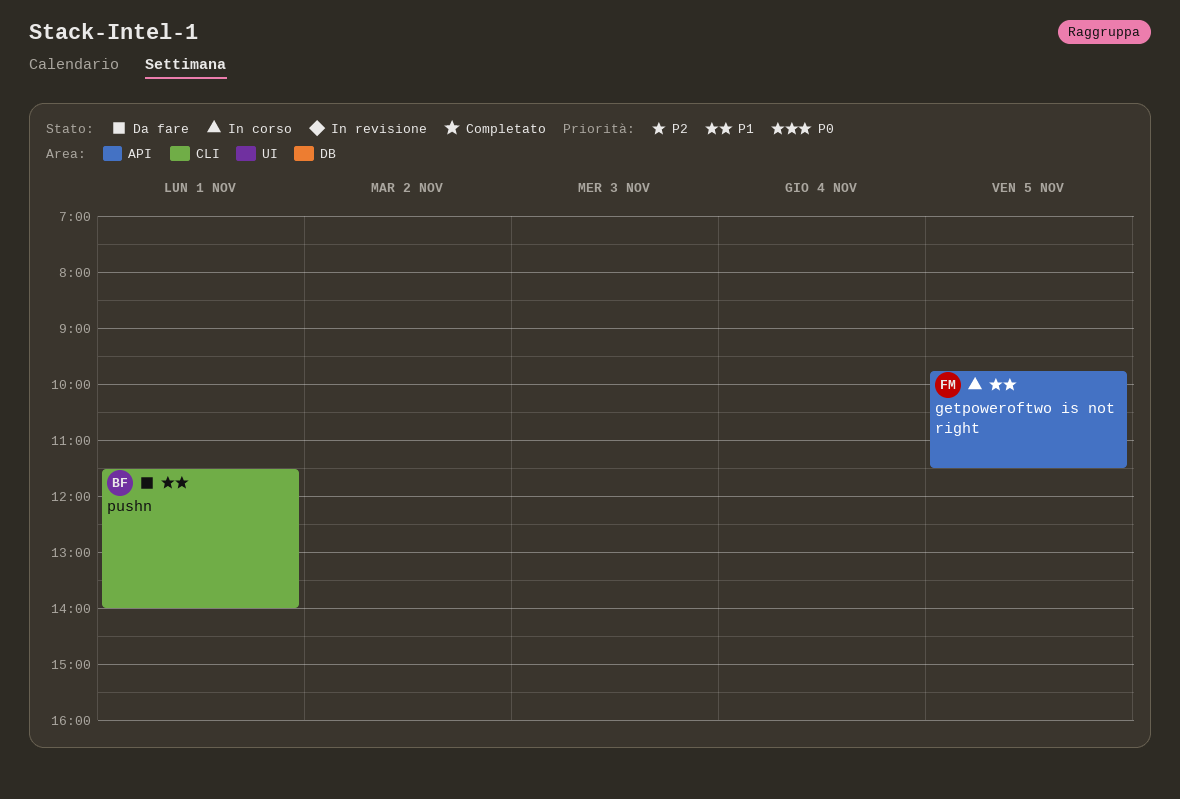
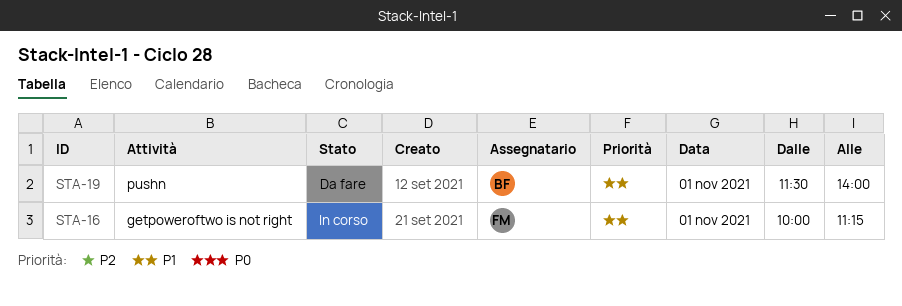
getpoweroftwo is not right, day: Nov 5 -> Nov 1
getpoweroftwo is not right, begins: 09:45 -> 10:00
getpoweroftwo is not right, ends: 11:30 -> 11:15

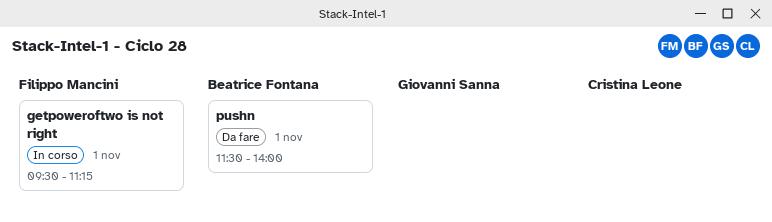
getpoweroftwo is not right, begins: 10:00 -> 09:30

